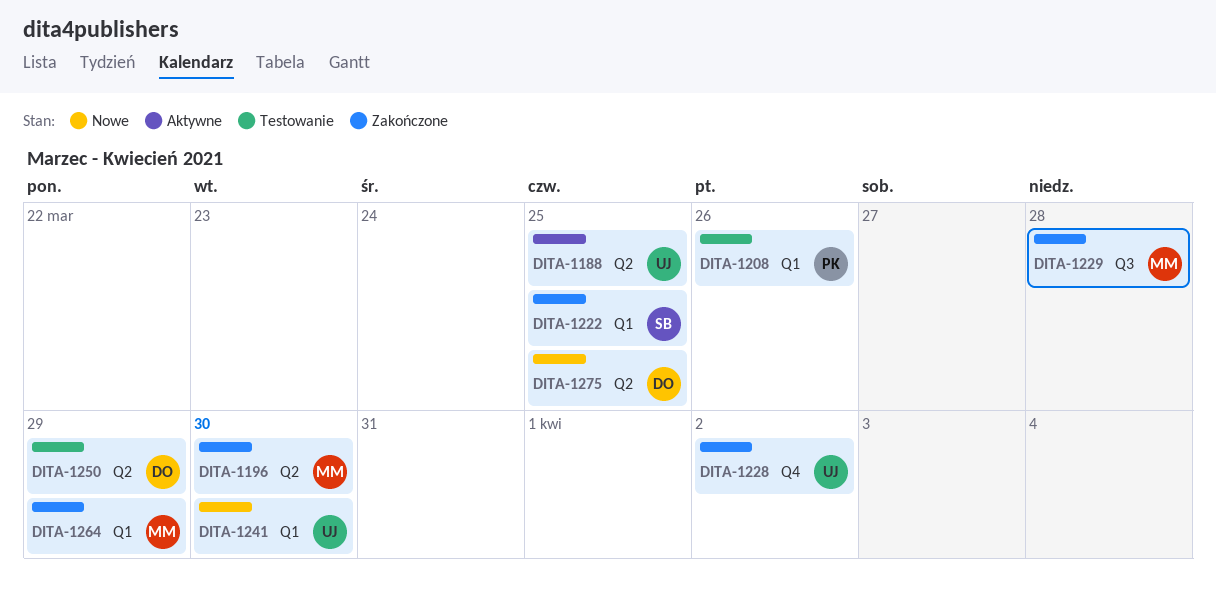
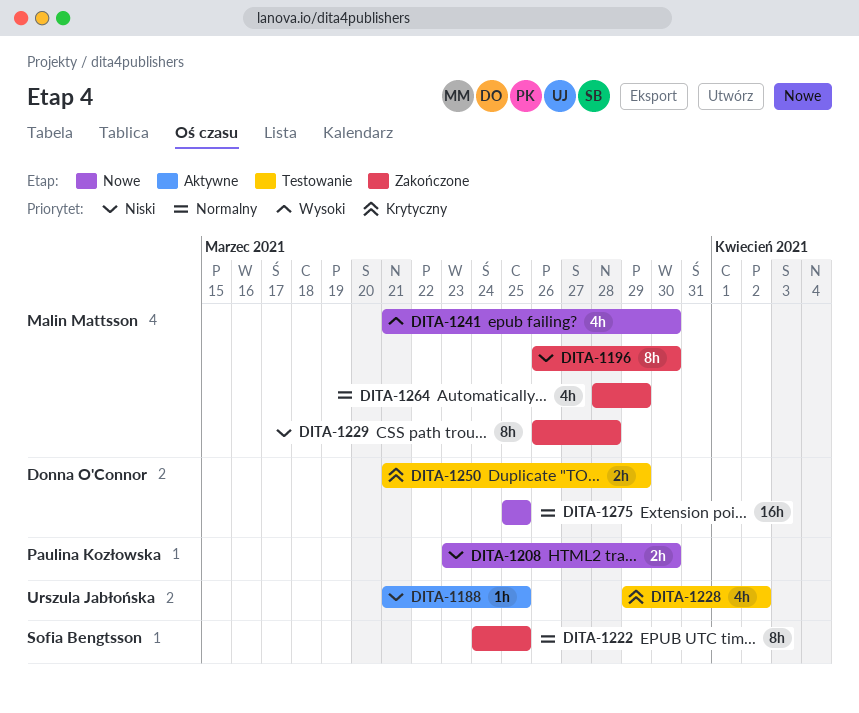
DITA-1208, status: Testowanie -> Nowe
DITA-1208, due: Mar 26 -> Mar 30
DITA-1228, status: Zakończone -> Testowanie
DITA-1241, owner: Urszula Jabłońska -> Malin Mattsson

